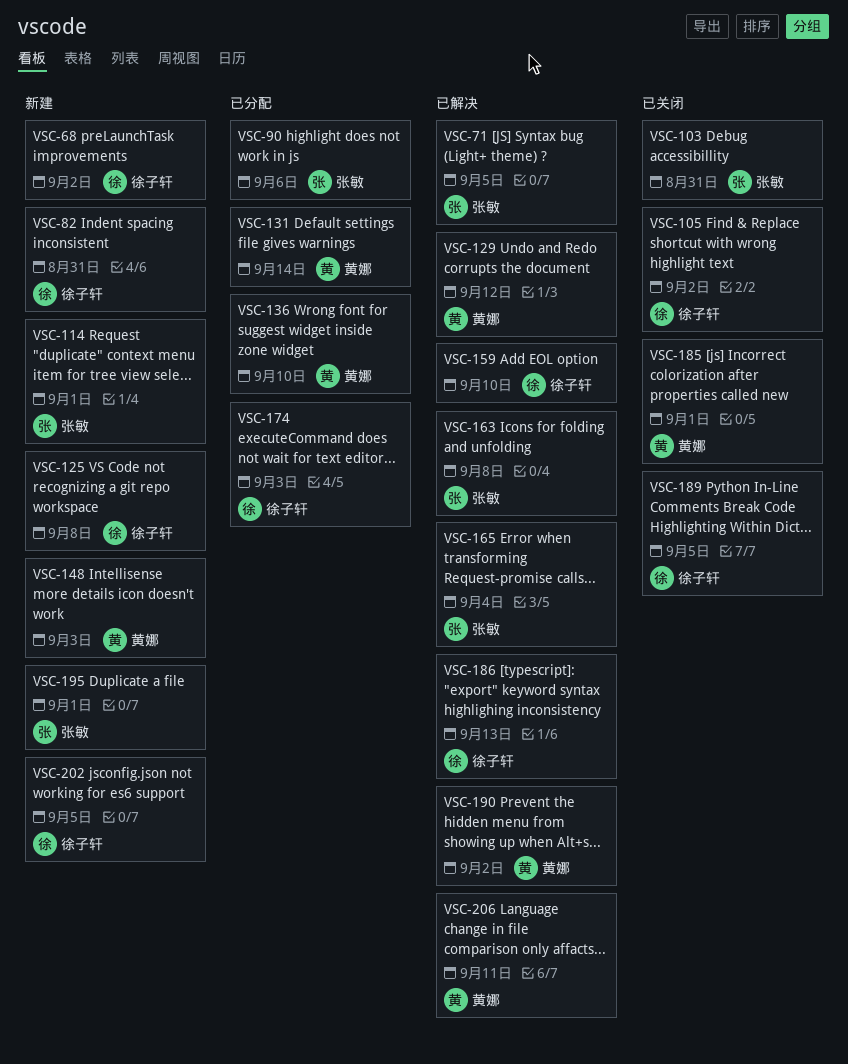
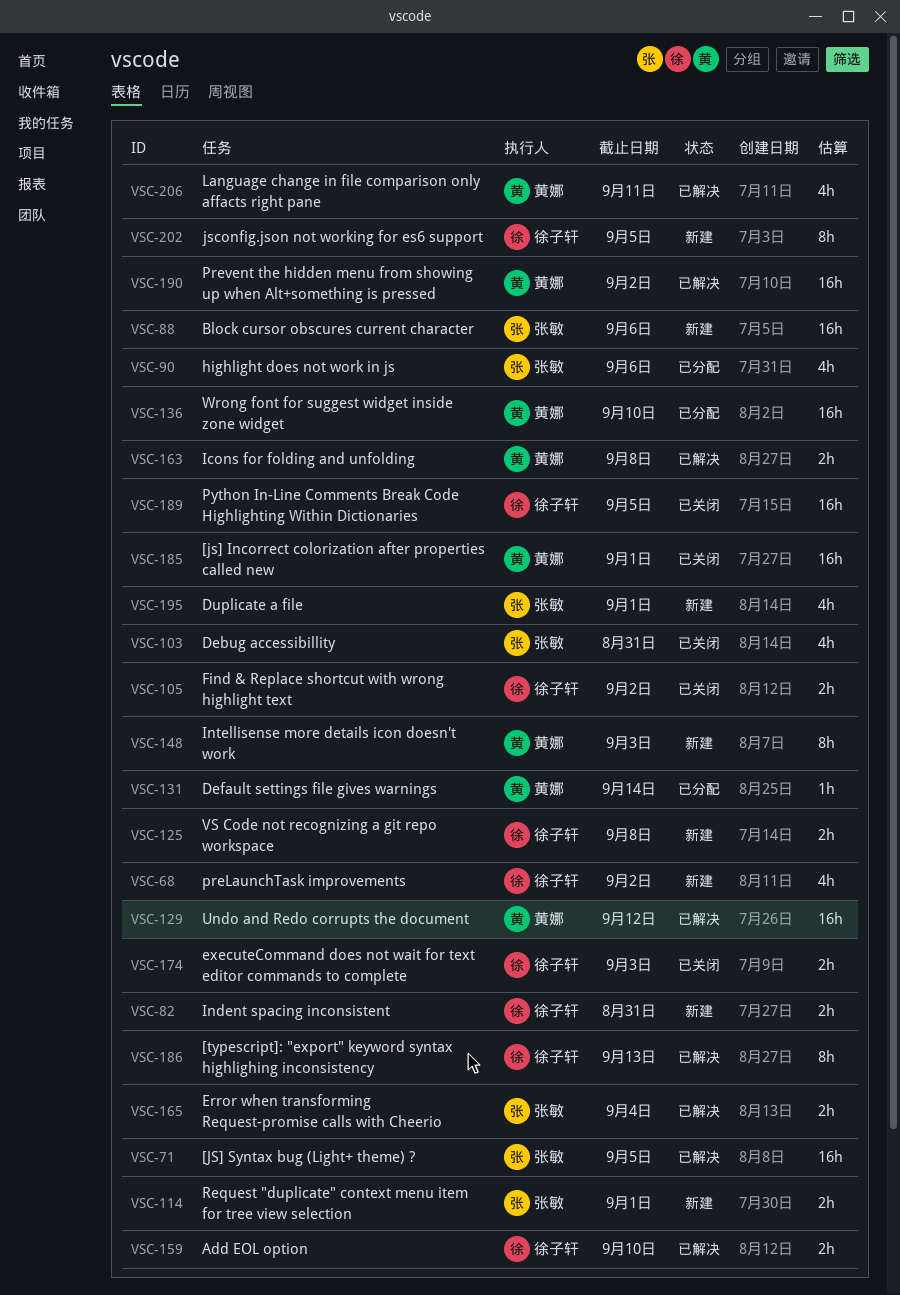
VSC-88: none -> present
VSC-163, owner: 张敏 -> 黄娜
VSC-174, status: 已分配 -> 已关闭

